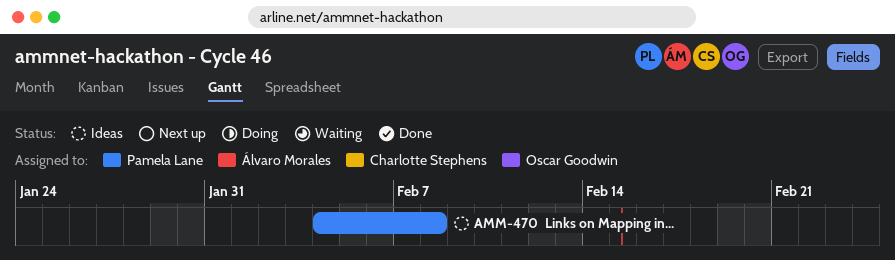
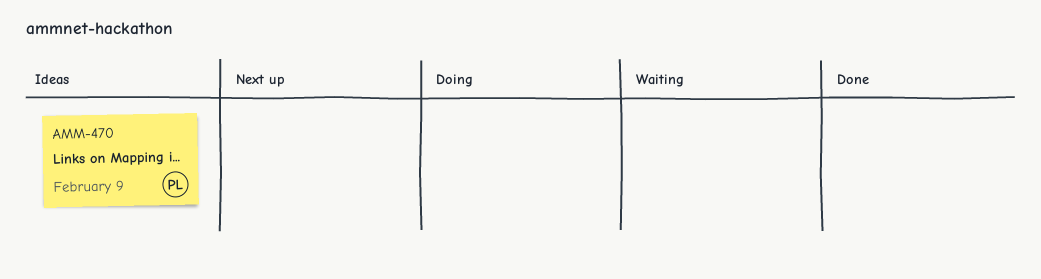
AMM-470, due: Feb 8 -> Feb 9

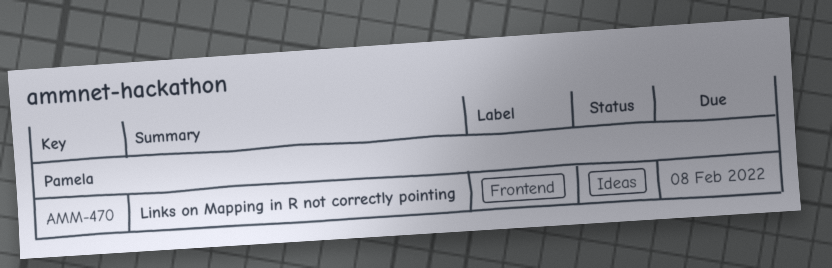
AMM-470, due: Feb 9 -> Feb 8

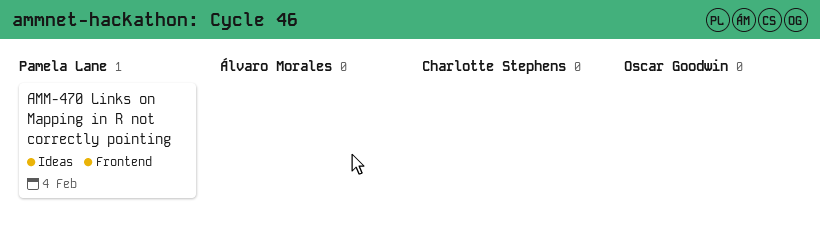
AMM-470, due: Feb 8 -> Feb 4

